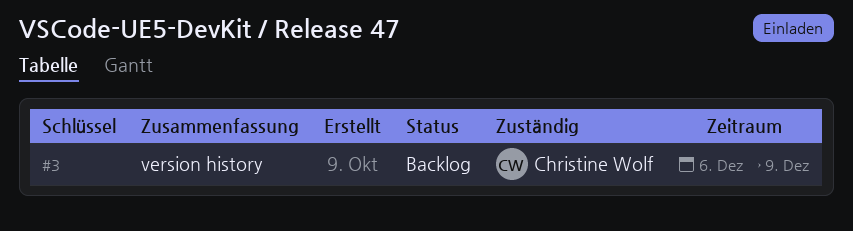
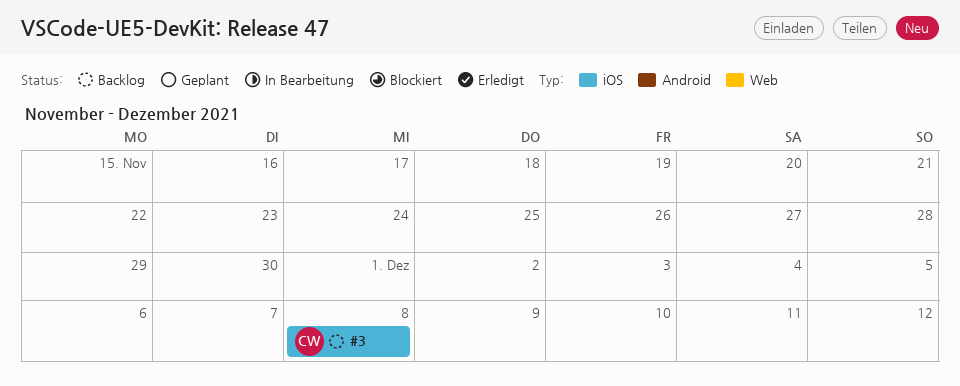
#3, start: Dec 6 -> Dec 8
#3, due: Dec 9 -> Dec 8

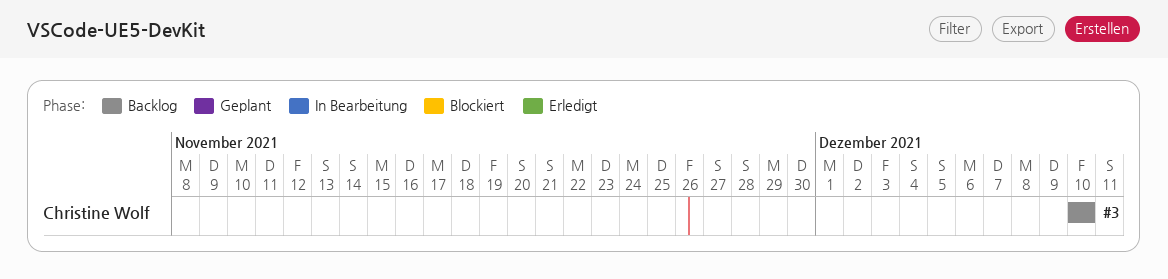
#3, start: Dec 8 -> Dec 10
#3, due: Dec 8 -> Dec 10

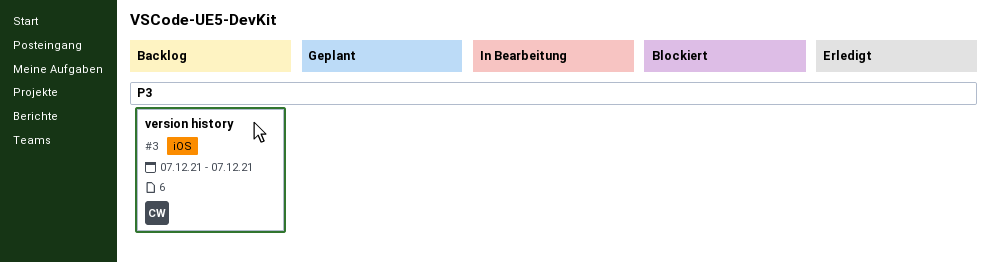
#3, start: Dec 10 -> Dec 7
#3, due: Dec 10 -> Dec 7

